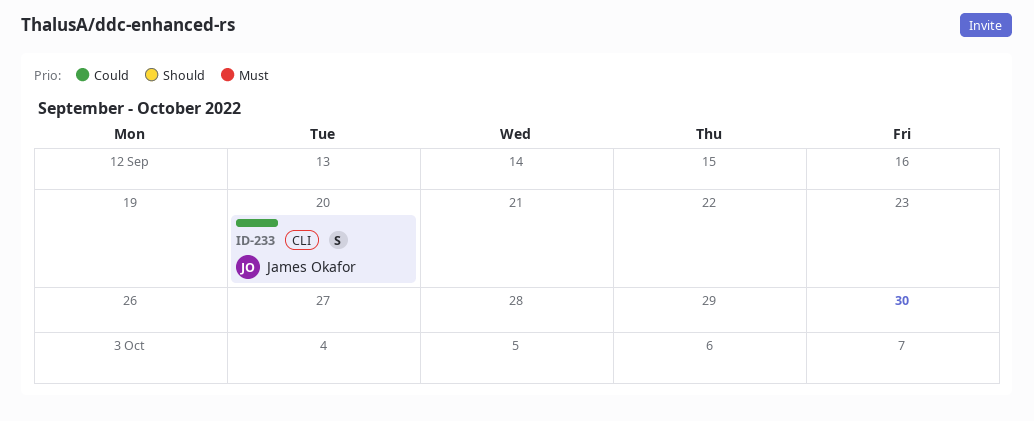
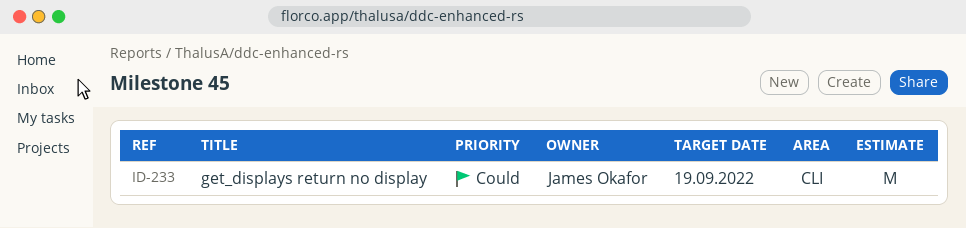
ID-233, estimate: S -> M
ID-233, due: Sep 20 -> Sep 19

